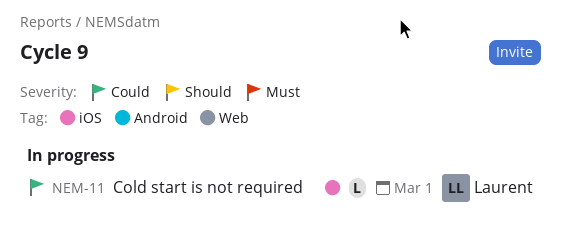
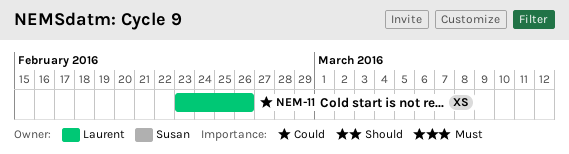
NEM-11, estimate: L -> XS
NEM-11, due: Mar 1 -> Feb 26

